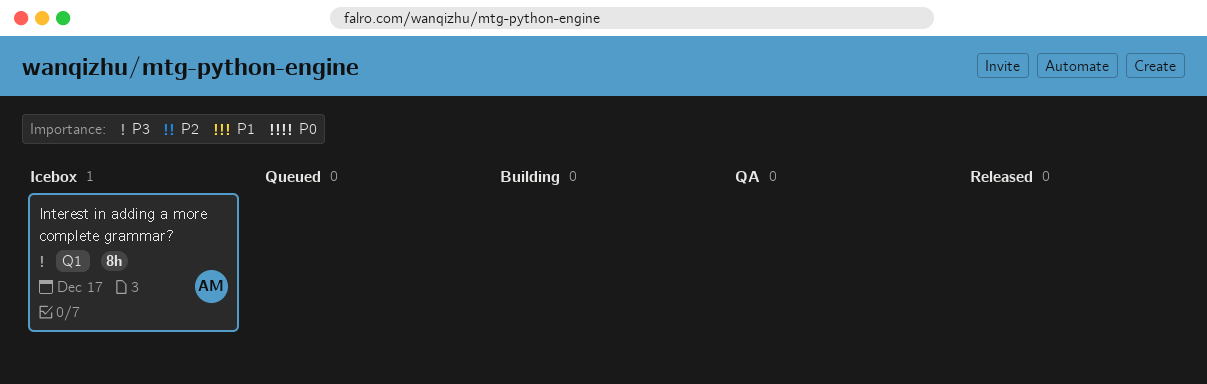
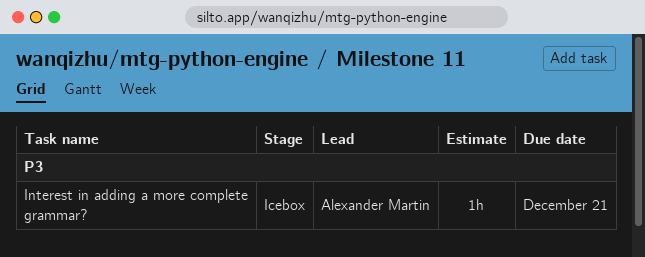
Interest in adding a more complete grammar?, estimate: 8h -> 1h
Interest in adding a more complete grammar?, due: Dec 17 -> Dec 21

